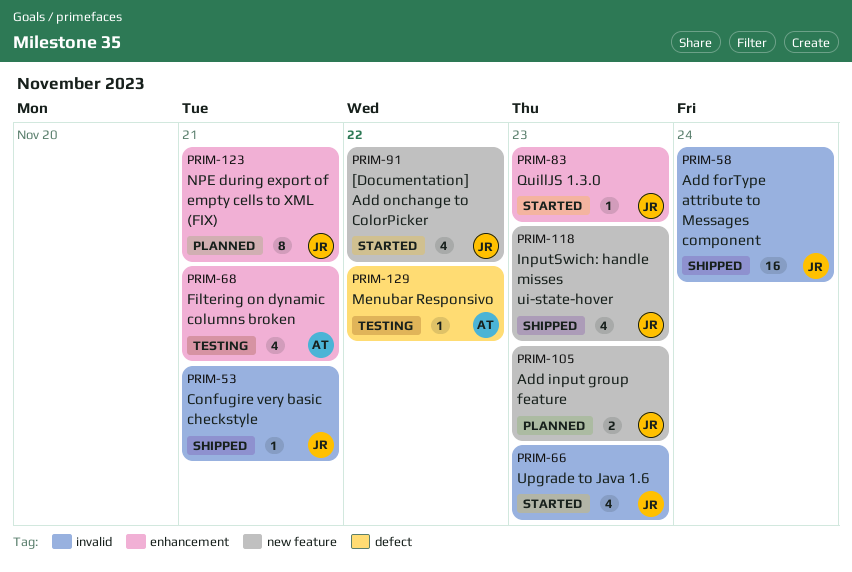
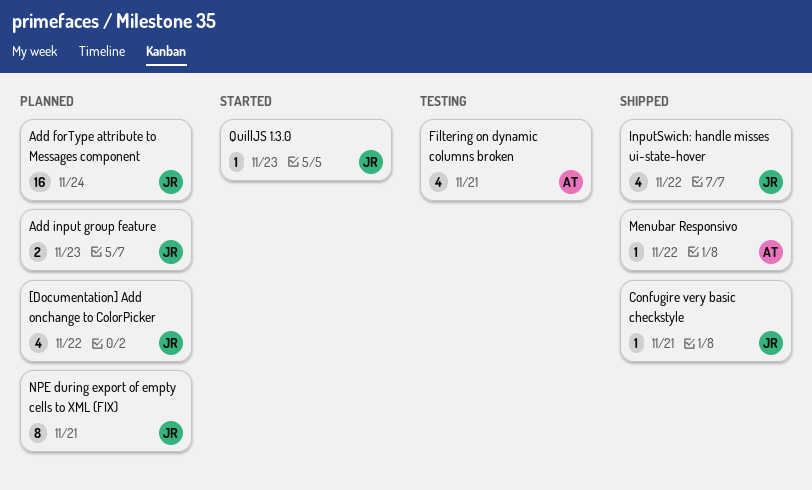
[Documentation] Add onchange to ColorPicker, status: Started -> Planned
Add forType attribute to Messages component, status: Shipped -> Planned
InputSwich: handle misses ui-state-hover, due: Nov 23 -> Nov 22
Menubar Responsivo, status: Testing -> Shipped
Upgrade to Java 1.6: present -> none

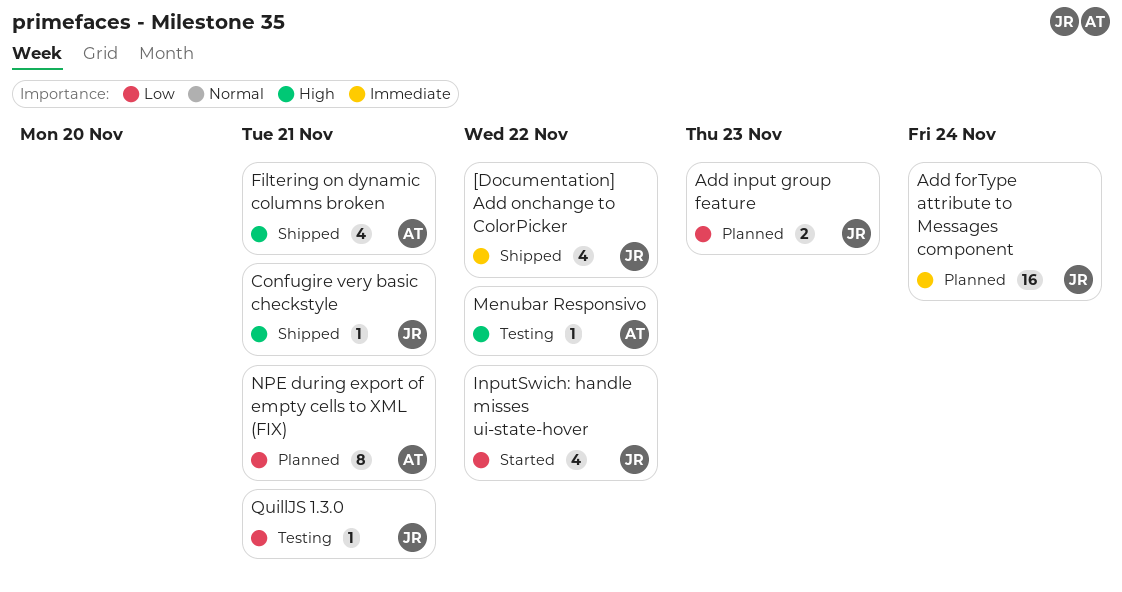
[Documentation] Add onchange to ColorPicker, status: Planned -> Shipped
Filtering on dynamic columns broken, status: Testing -> Shipped
InputSwich: handle misses ui-state-hover, status: Shipped -> Started
Menubar Responsivo, status: Shipped -> Testing
NPE during export of empty cells to XML (FIX), owner: JR -> AT
QuillJS 1.3.0, status: Started -> Testing
QuillJS 1.3.0, due: Nov 23 -> Nov 21

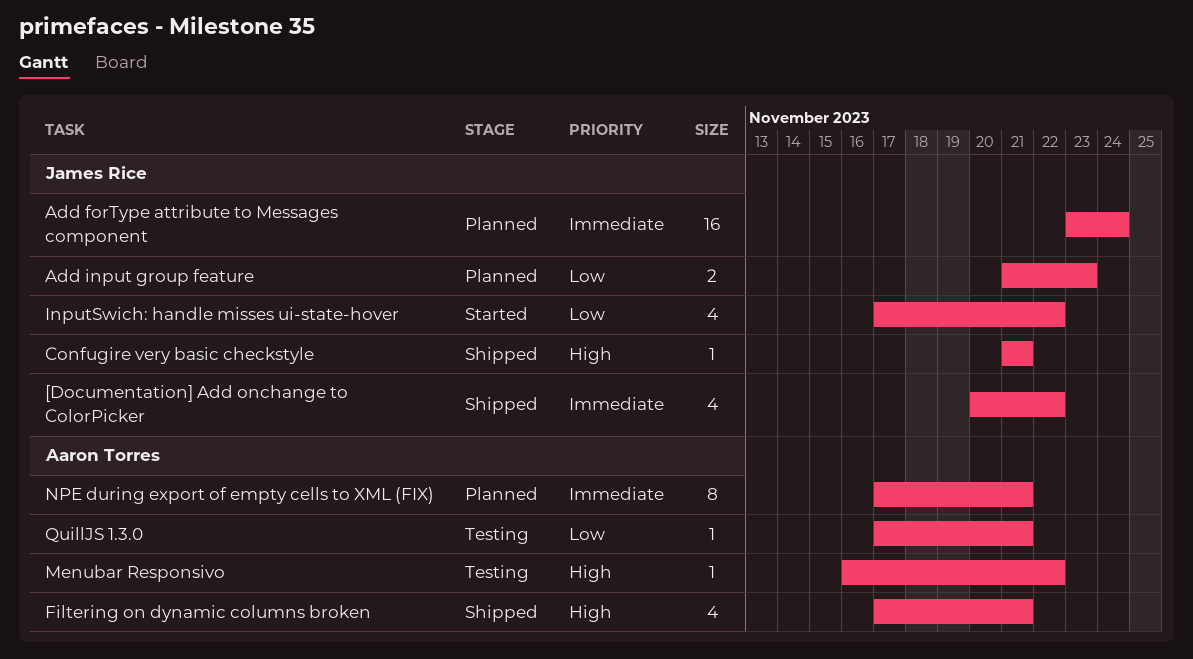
NPE during export of empty cells to XML (FIX), priority: Low -> Immediate
QuillJS 1.3.0, owner: James Rice -> Aaron Torres

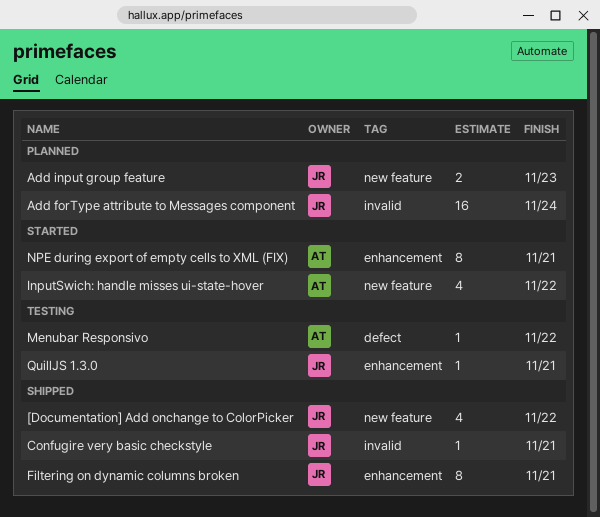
Filtering on dynamic columns broken, owner: Aaron Torres -> James Rice
Filtering on dynamic columns broken, estimate: 4 -> 8
InputSwich: handle misses ui-state-hover, owner: James Rice -> Aaron Torres
NPE during export of empty cells to XML (FIX), status: Planned -> Started
QuillJS 1.3.0, owner: Aaron Torres -> James Rice

